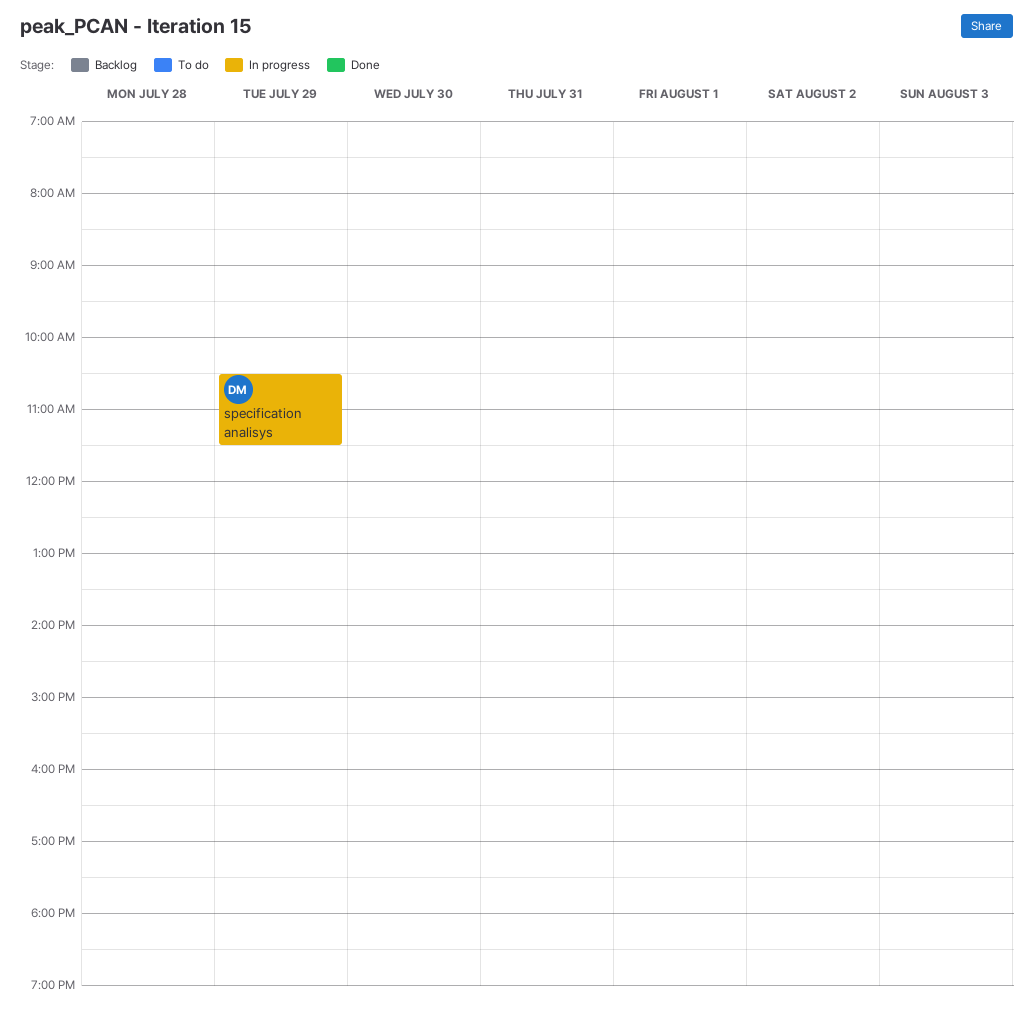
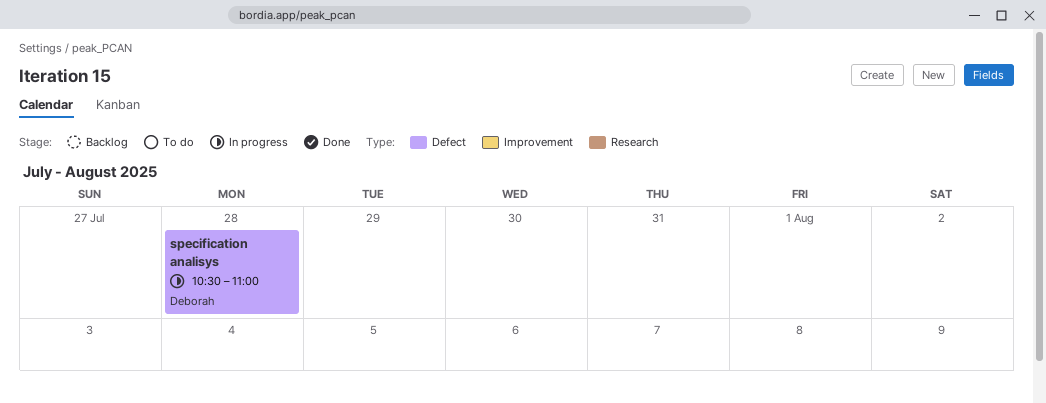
specification analisys, day: Jul 29 -> Jul 28
specification analisys, ends: 11:30 -> 11:00

